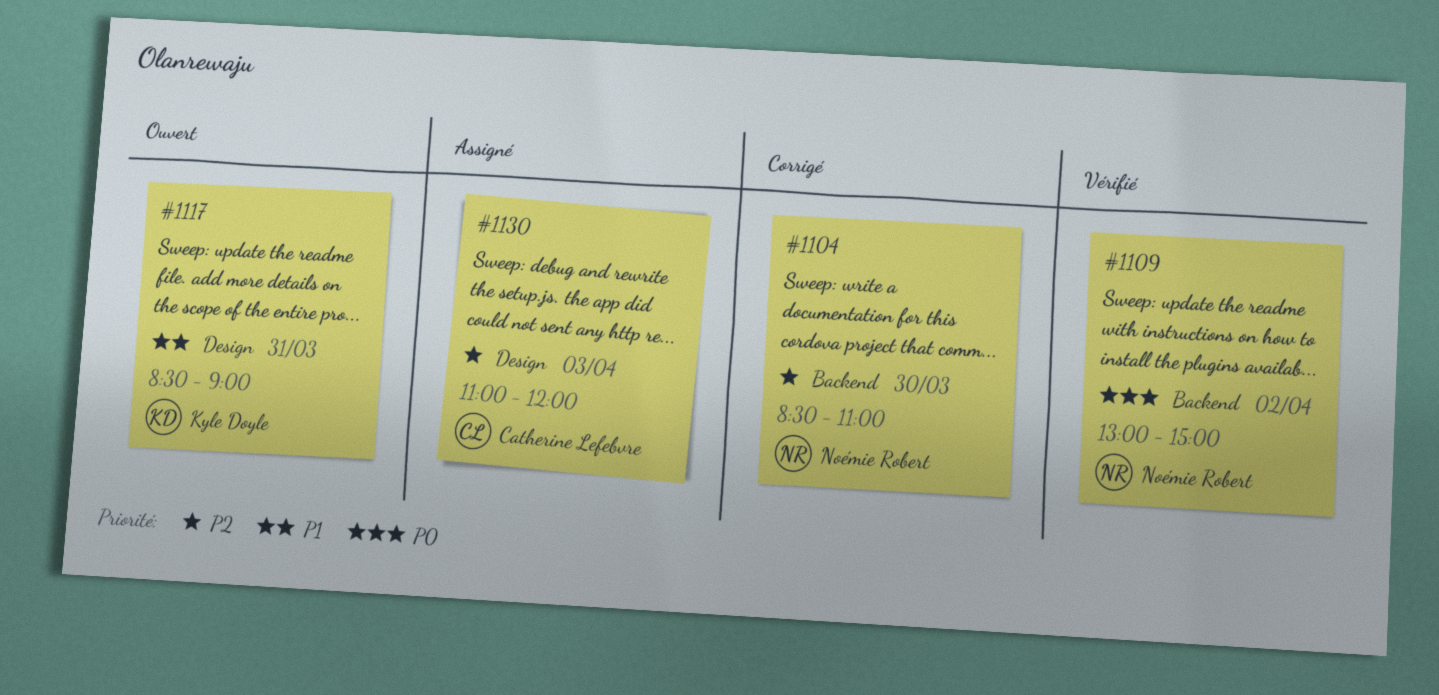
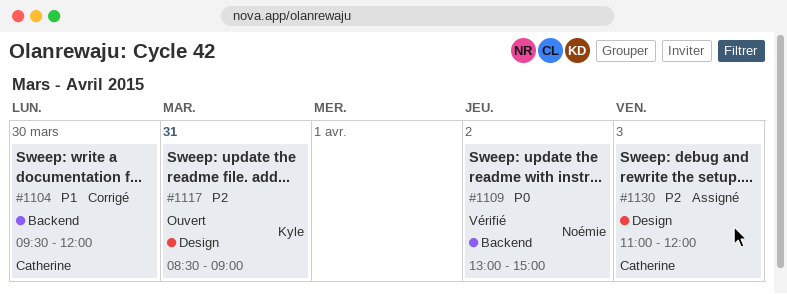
#1104, owner: Noémie Robert -> Catherine Lefebvre
#1104, priority: P2 -> P1
#1104, begins: 08:30 -> 09:30
#1104, ends: 11:00 -> 12:00
#1117, priority: P1 -> P2

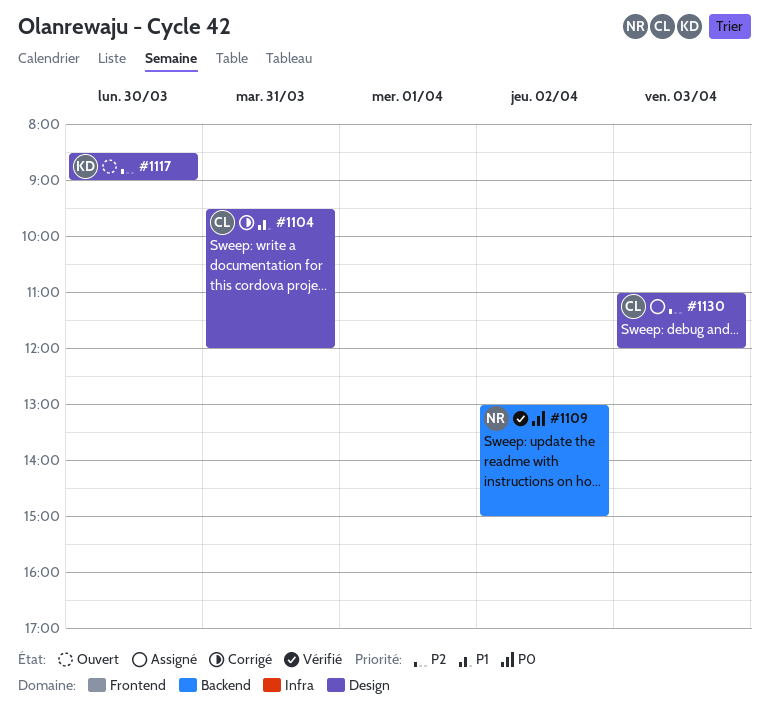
#1104, label: Backend -> Design
#1104, day: Mar 30 -> Mar 31
#1117, day: Mar 31 -> Mar 30

